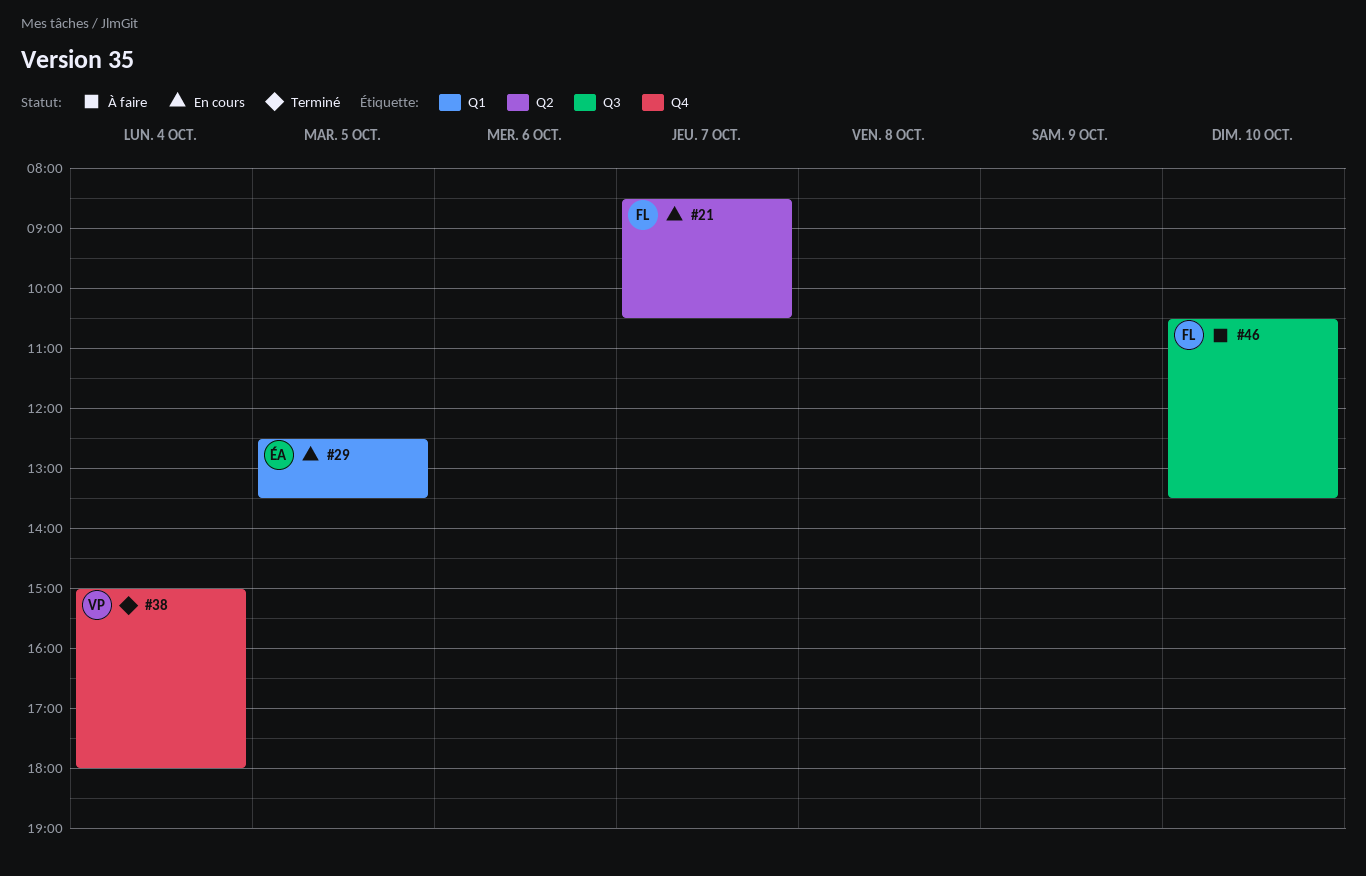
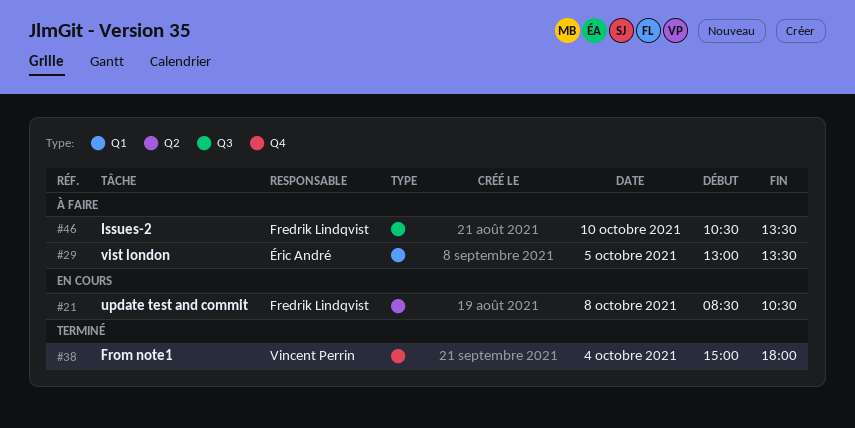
#21, day: Oct 7 -> Oct 8
#29, status: En cours -> À faire
#29, begins: 12:30 -> 13:00

